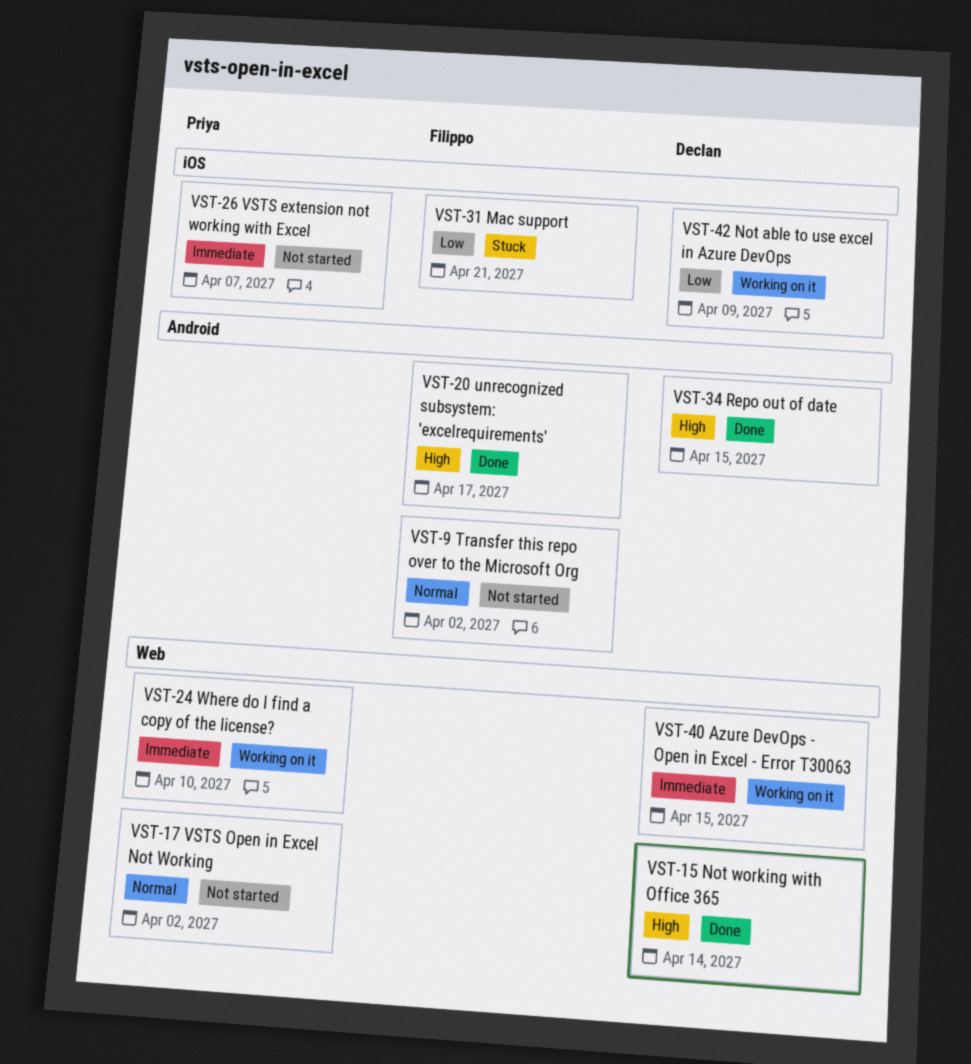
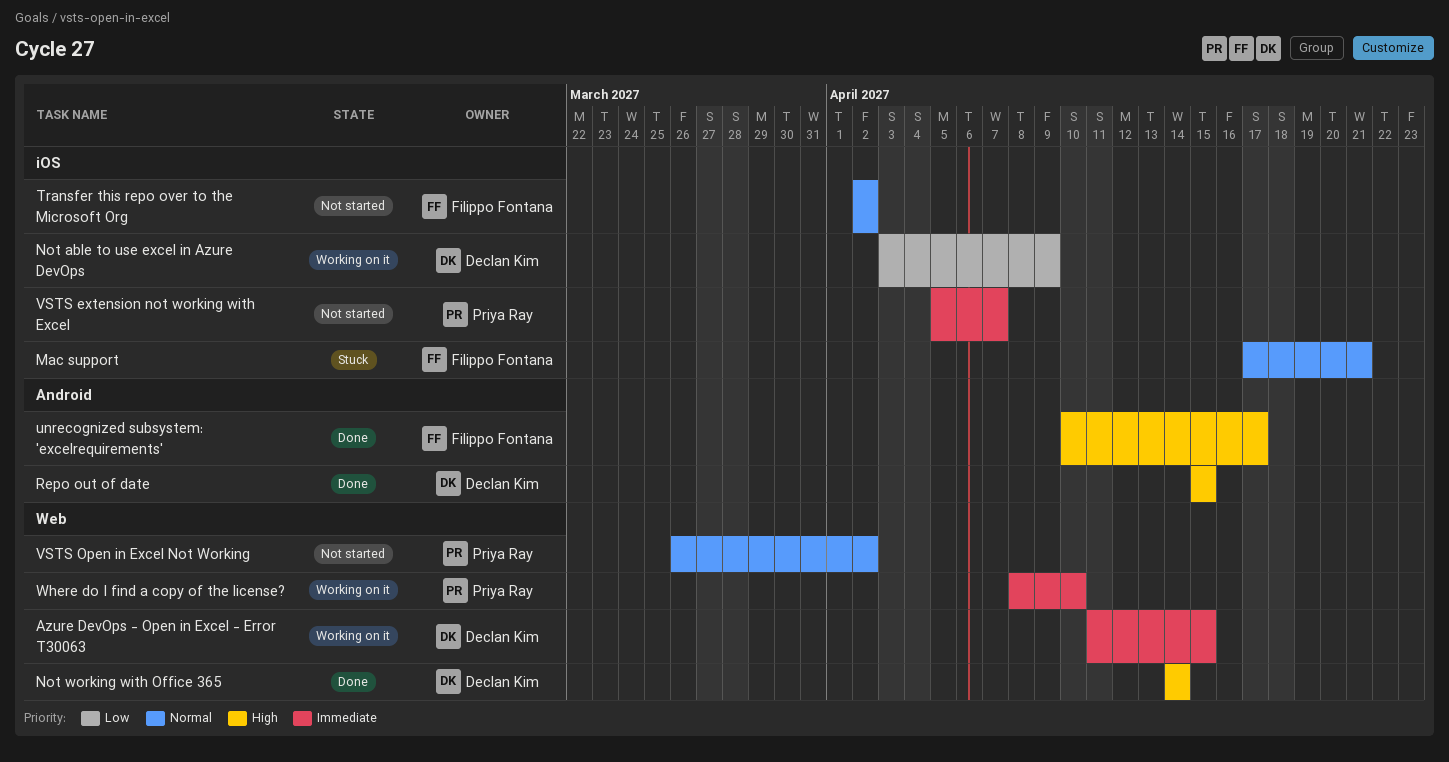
Mac support, priority: Low -> Normal
Transfer this repo over to the Microsoft Org, label: Android -> iOS

